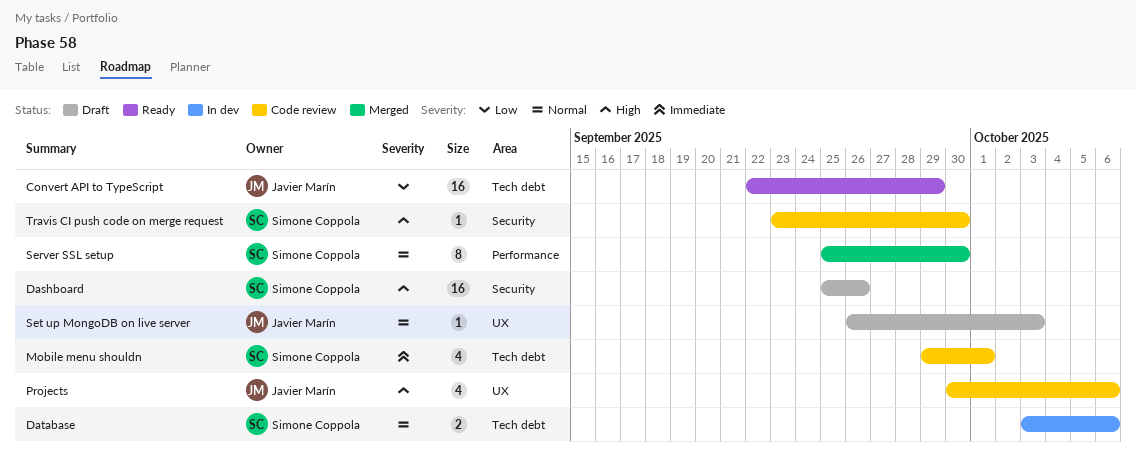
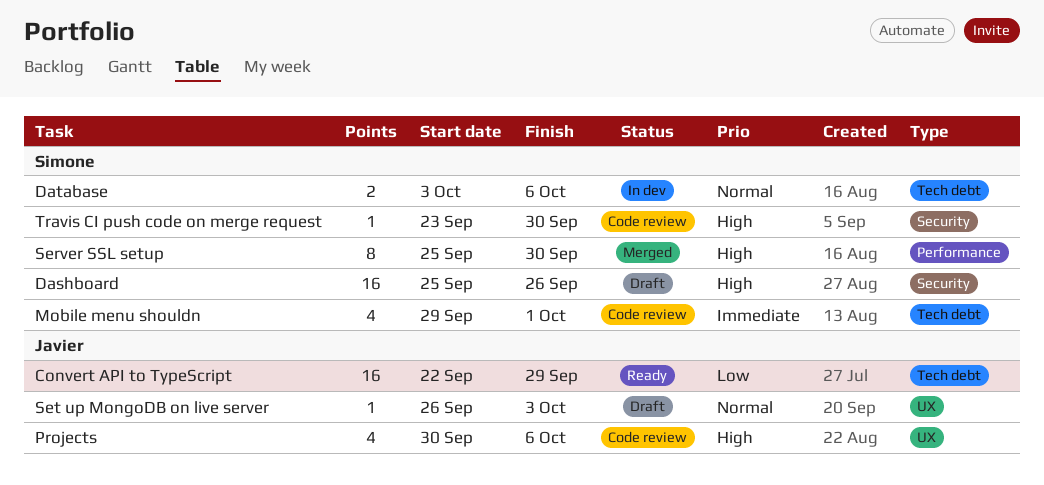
Server SSL setup, priority: Normal -> High

